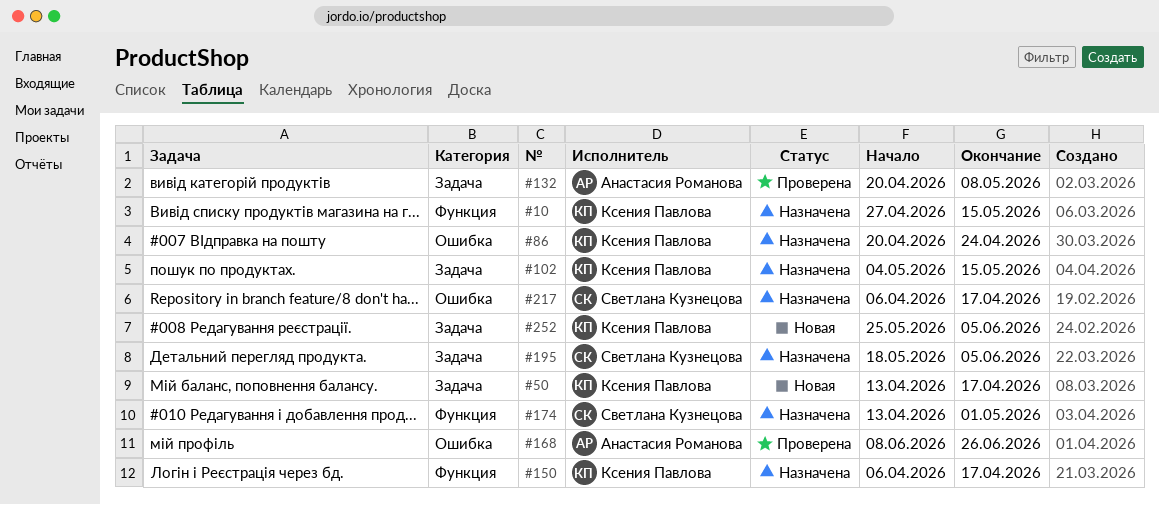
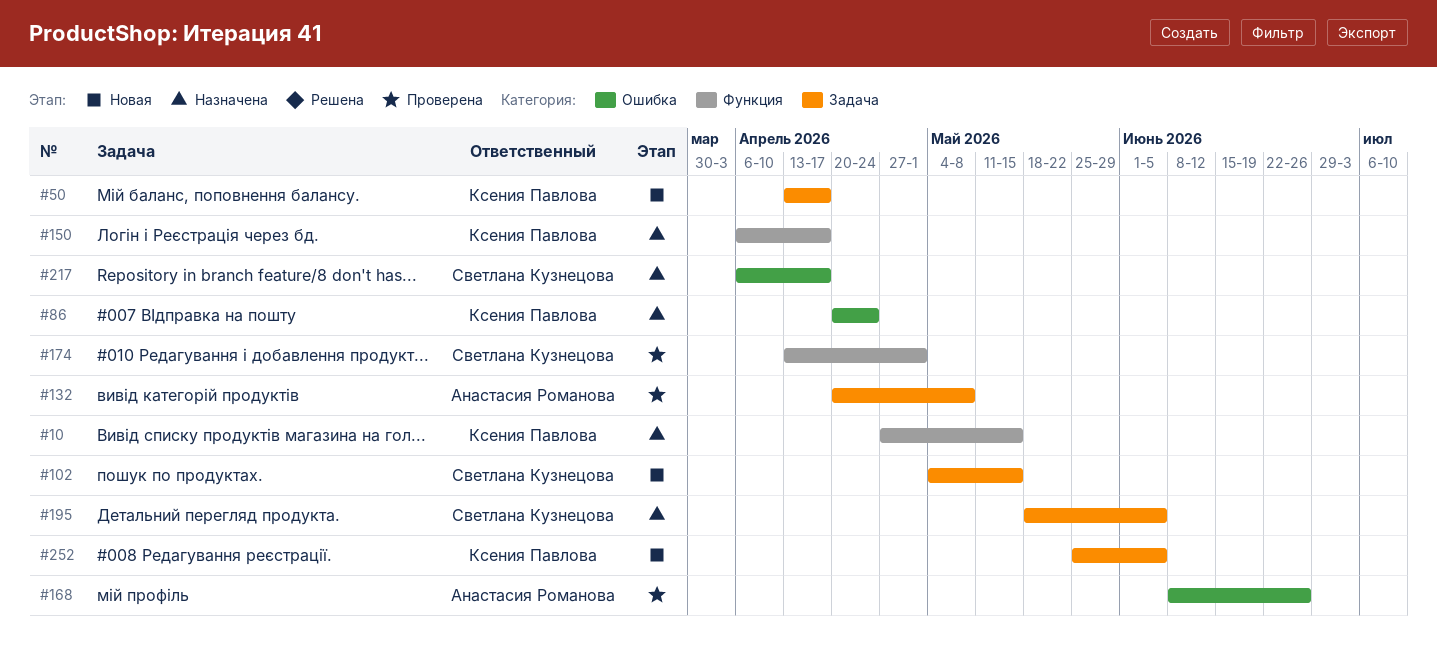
#102, status: Назначена -> Новая
#102, owner: Ксения Павлова -> Светлана Кузнецова
#174, status: Назначена -> Проверена

